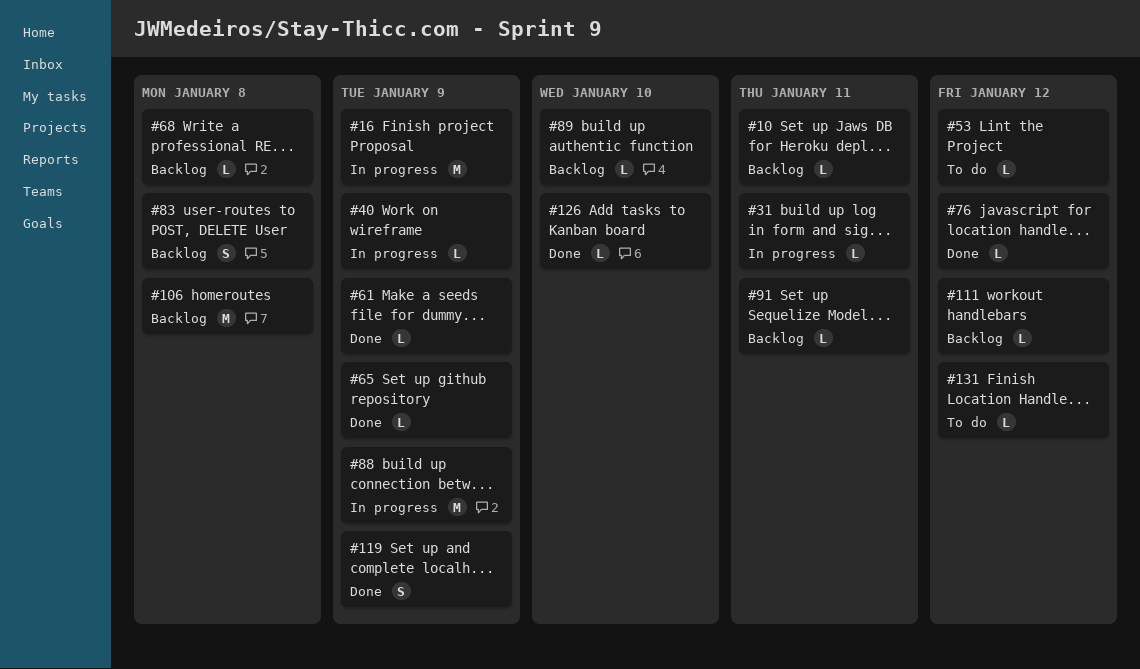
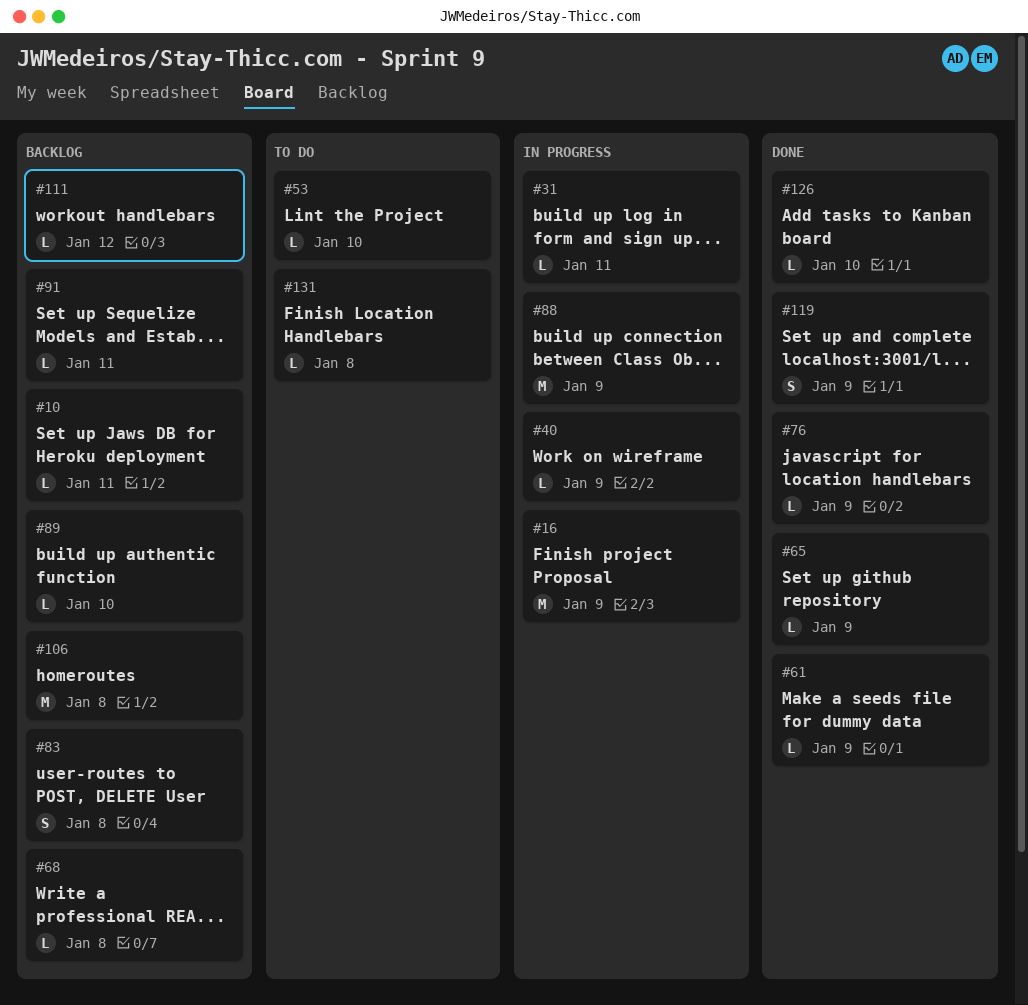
#53, due: Jan 12 -> Jan 10
#76, due: Jan 12 -> Jan 9
#131, due: Jan 12 -> Jan 8

